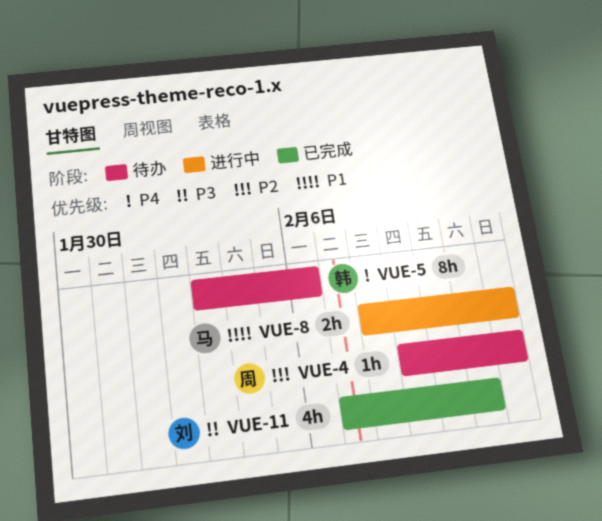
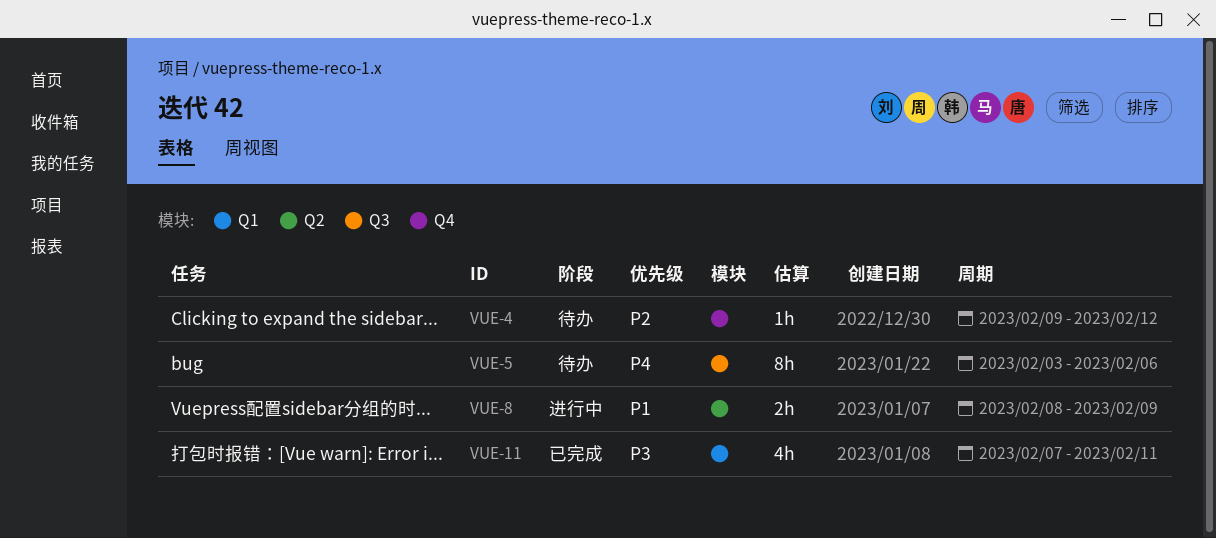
VUE-8, due: Feb 12 -> Feb 9

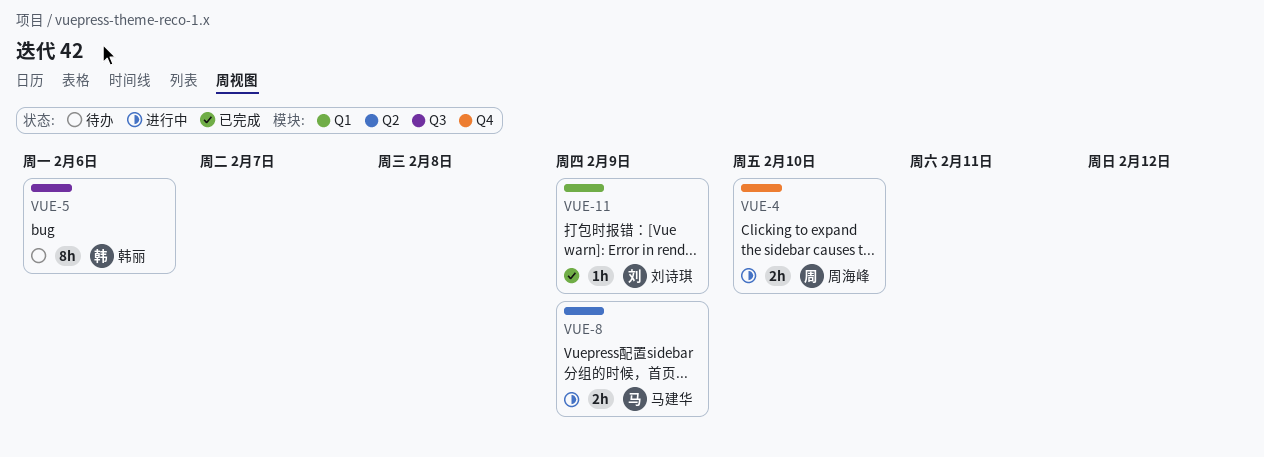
VUE-4, status: 待办 -> 进行中
VUE-4, estimate: 1h -> 2h
VUE-4, due: Feb 12 -> Feb 10
VUE-11, estimate: 4h -> 1h
VUE-11, due: Feb 11 -> Feb 9

